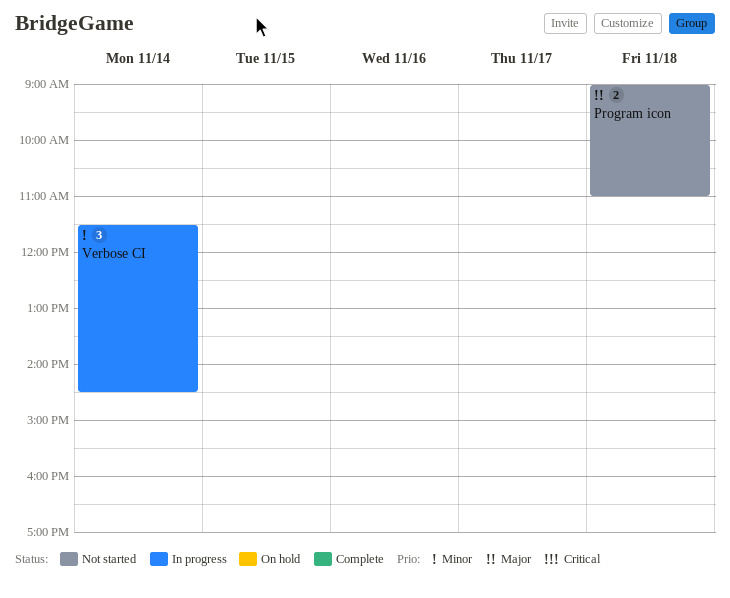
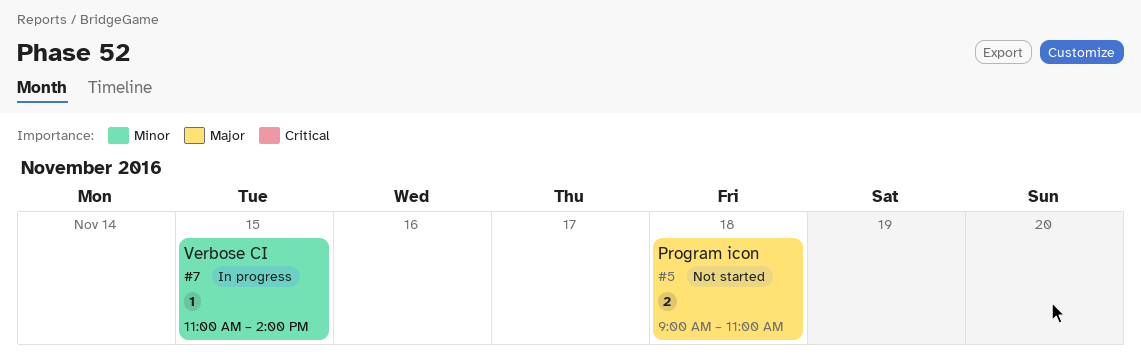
Verbose CI, estimate: 3 -> 1
Verbose CI, day: Nov 14 -> Nov 15
Verbose CI, begins: 11:30 -> 11:00
Verbose CI, ends: 14:30 -> 14:00

